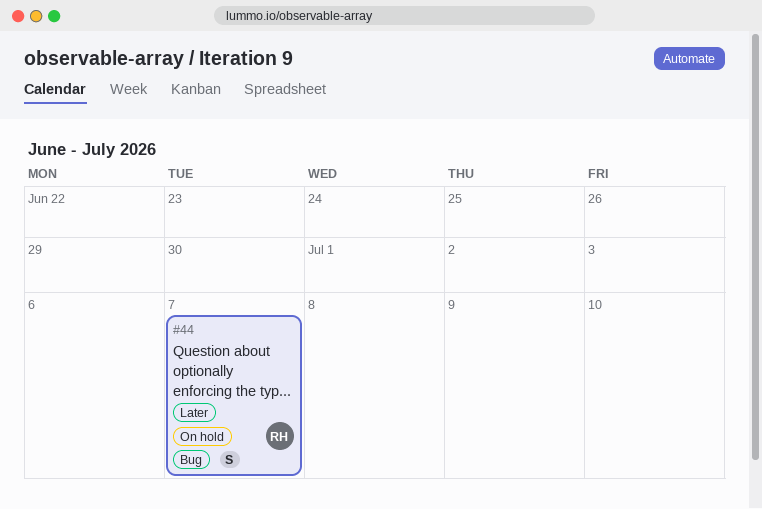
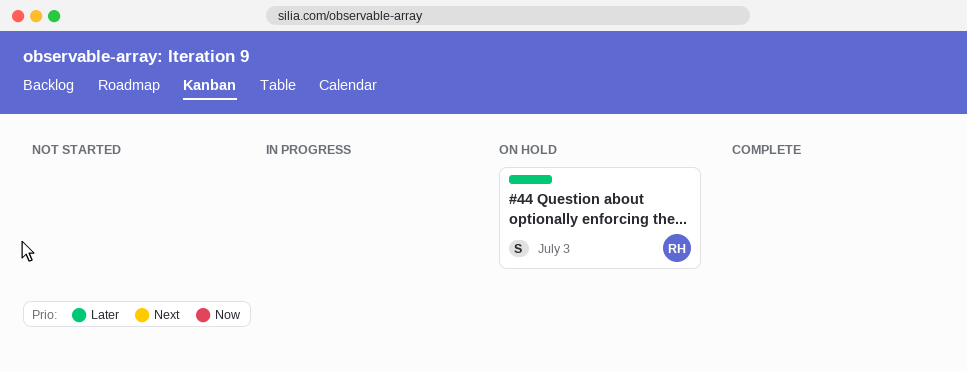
#44, due: Jul 7 -> Jul 3

